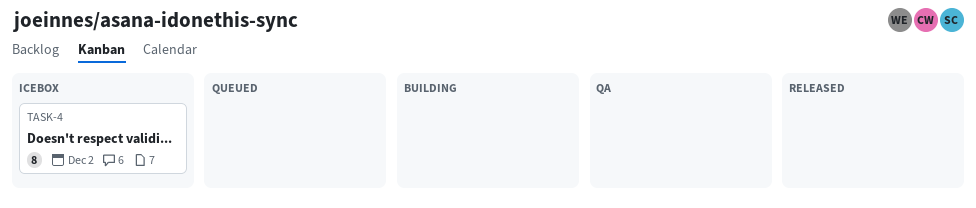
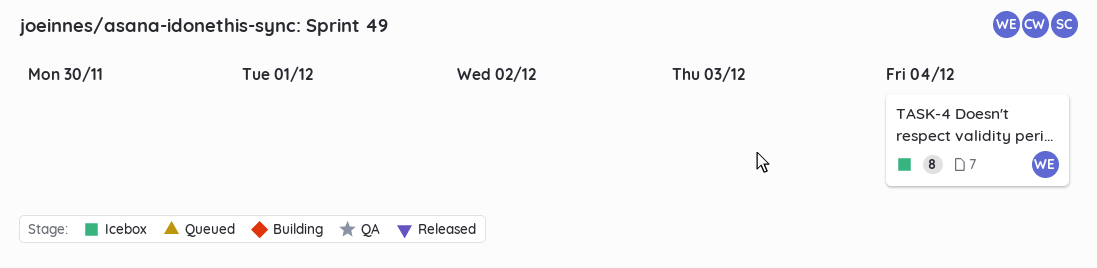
TASK-4, due: Dec 2 -> Dec 4

